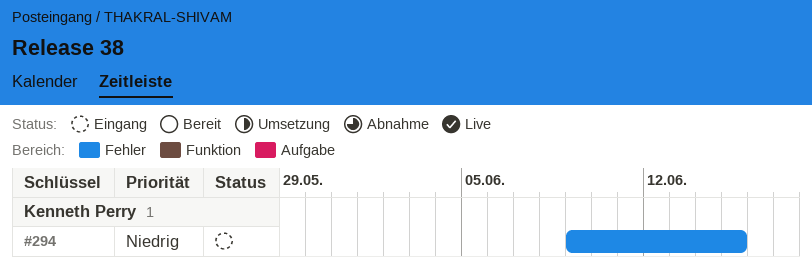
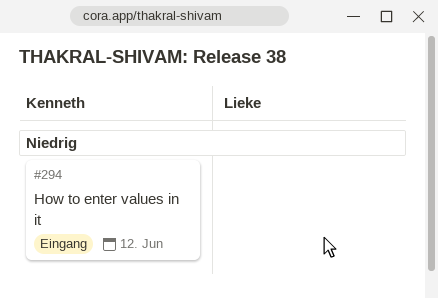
#294, due: Jun 15 -> Jun 12

